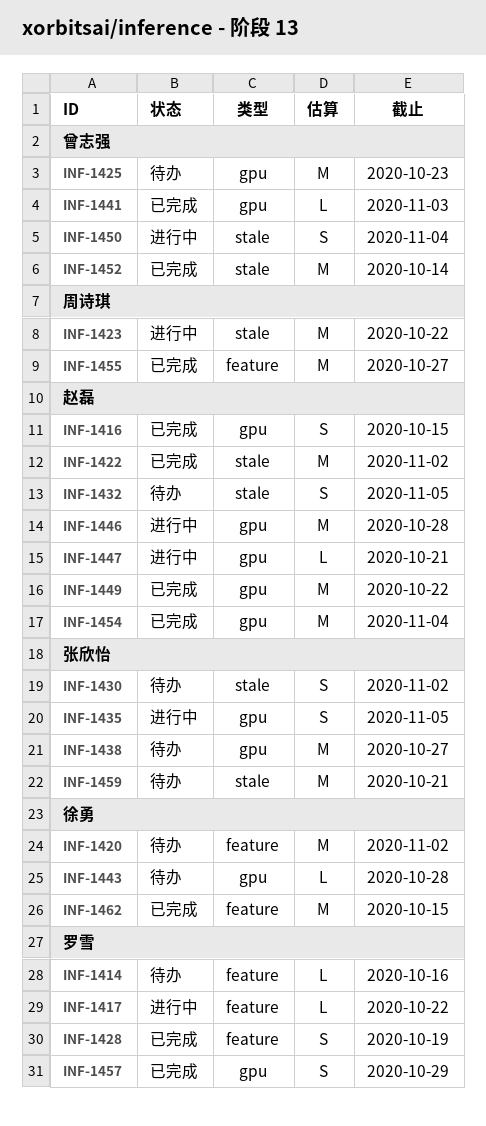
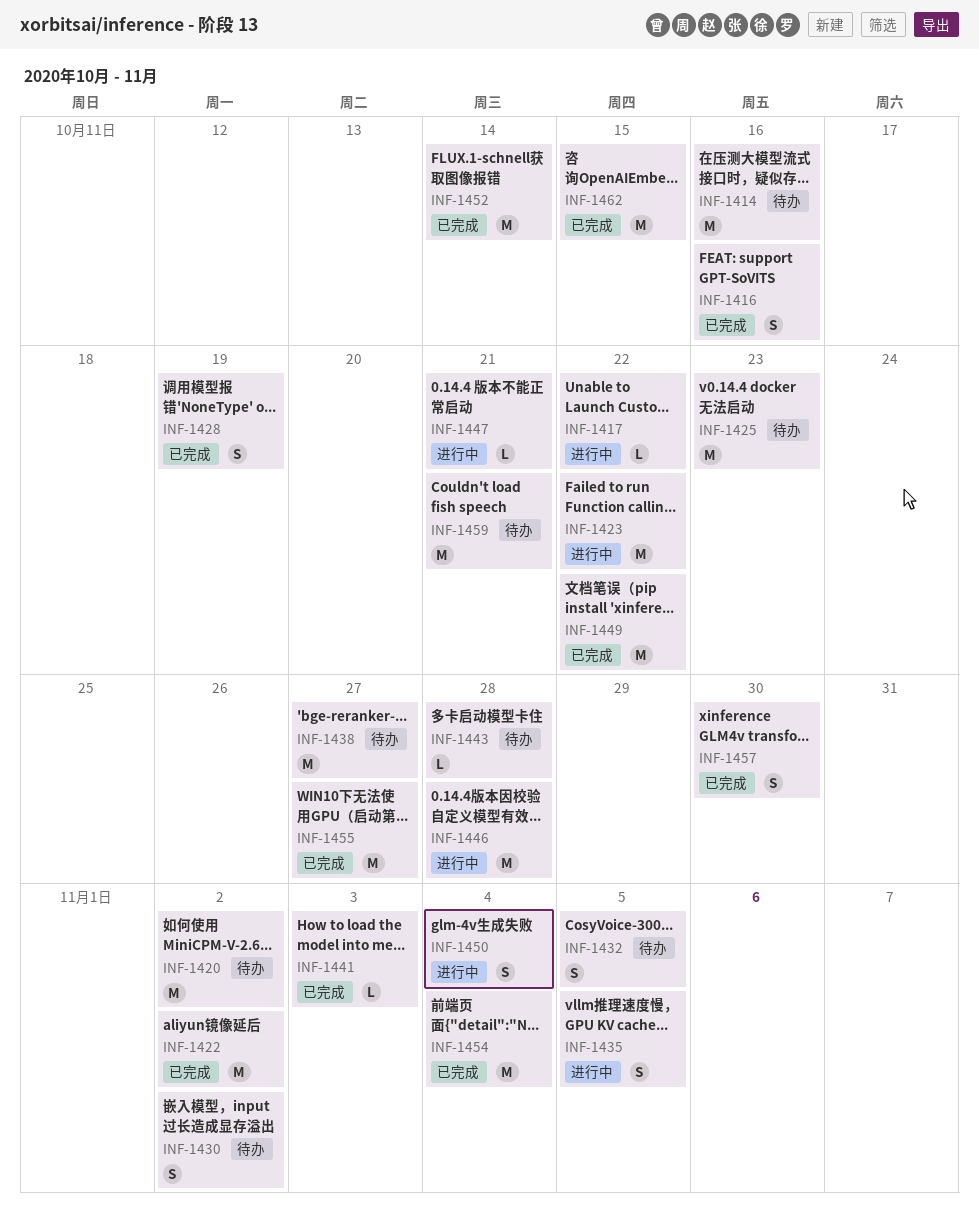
INF-1414, estimate: L -> M
INF-1416, due: Oct 15 -> Oct 16
INF-1457, due: Oct 29 -> Oct 30

